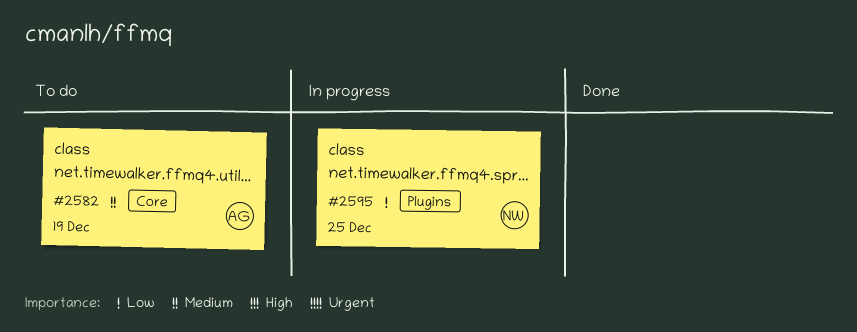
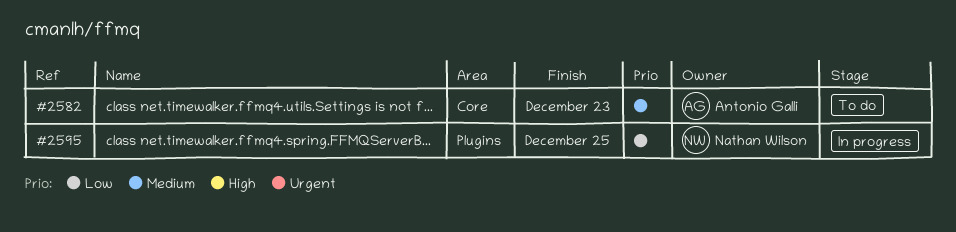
#2582, due: Dec 19 -> Dec 23

